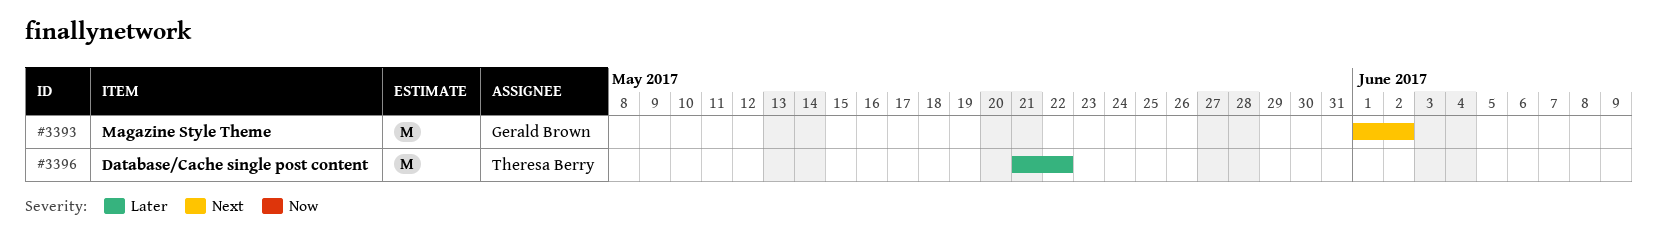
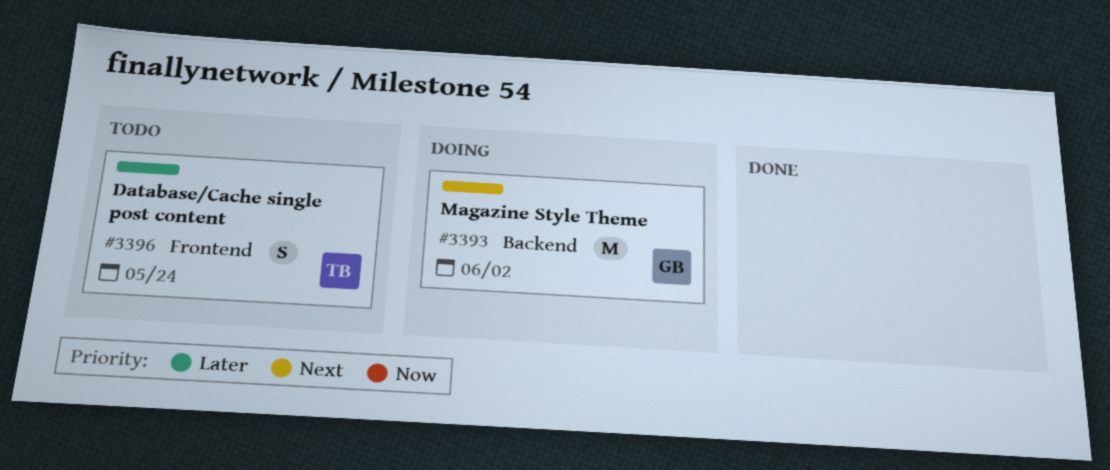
#3396, estimate: M -> S
#3396, due: May 22 -> May 24

